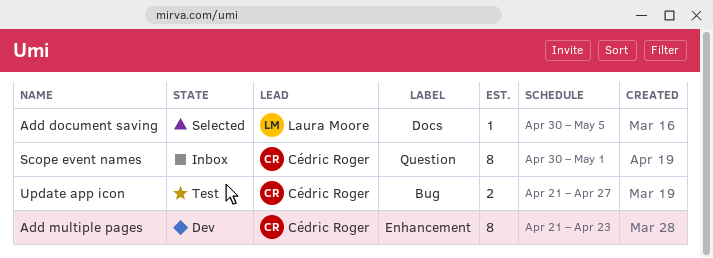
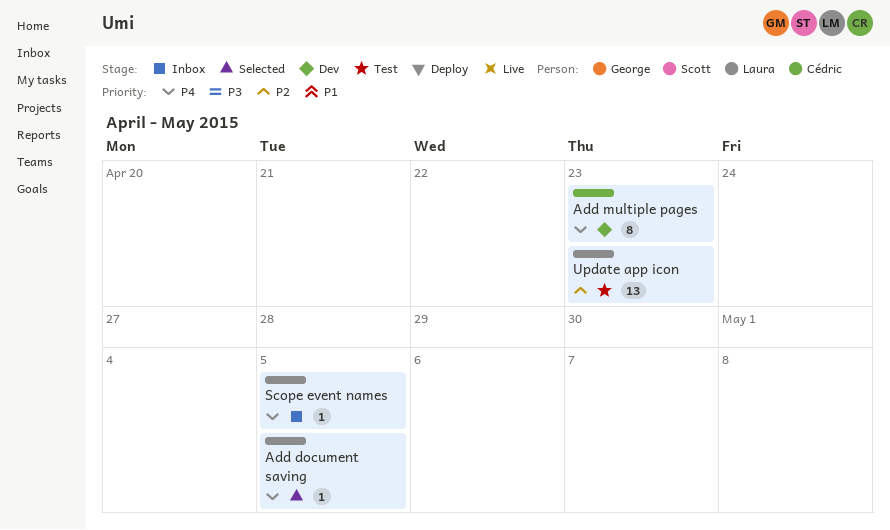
Scope event names, owner: Cédric Roger -> Laura Moore
Scope event names, estimate: 8 -> 1
Scope event names, due: May 1 -> May 5
Update app icon, owner: Cédric Roger -> Laura Moore
Update app icon, estimate: 2 -> 13
Update app icon, due: Apr 27 -> Apr 23

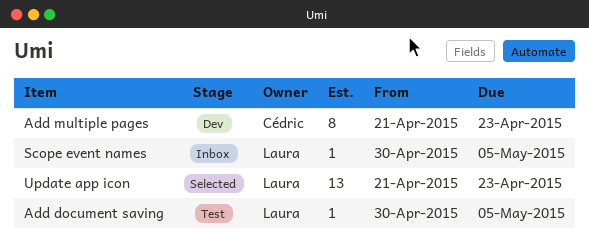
Add document saving, status: Selected -> Test
Update app icon, status: Test -> Selected

